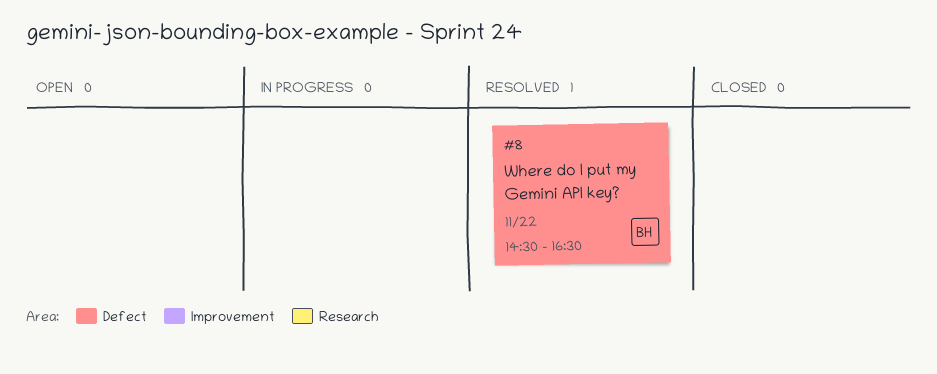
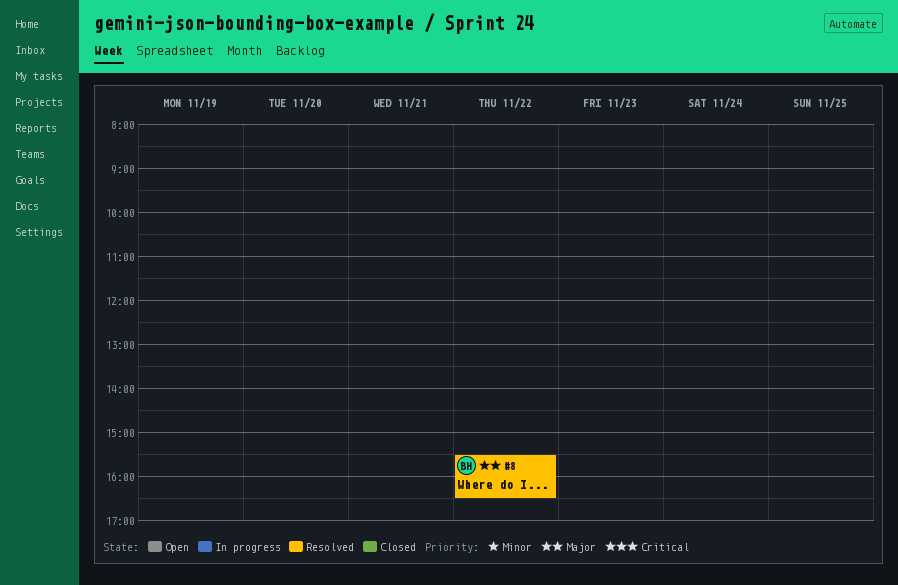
#8, begins: 14:30 -> 15:30

